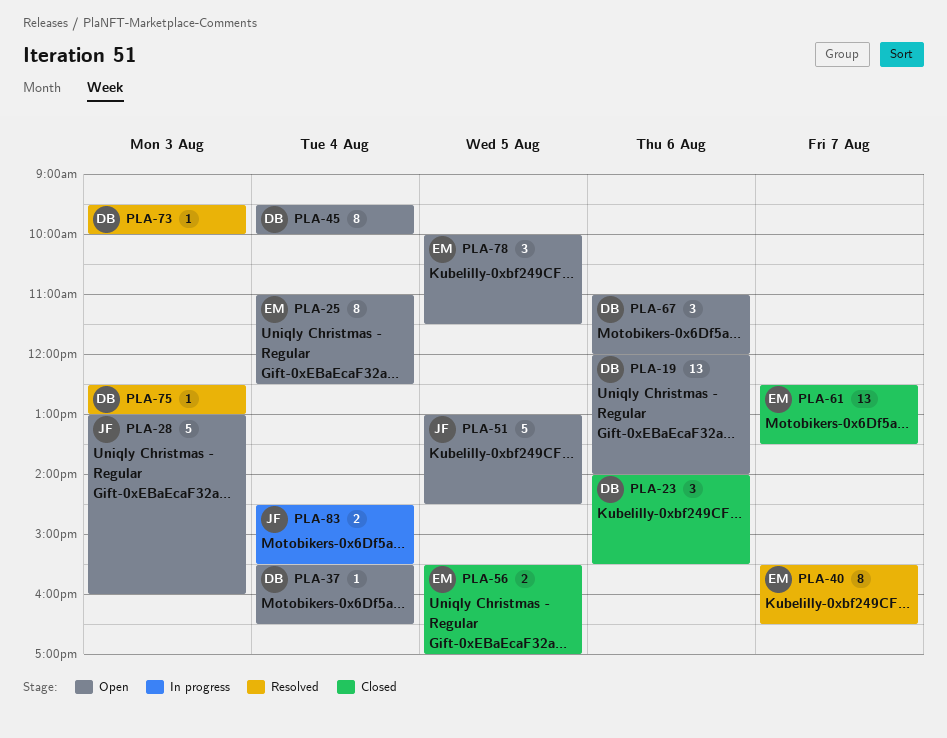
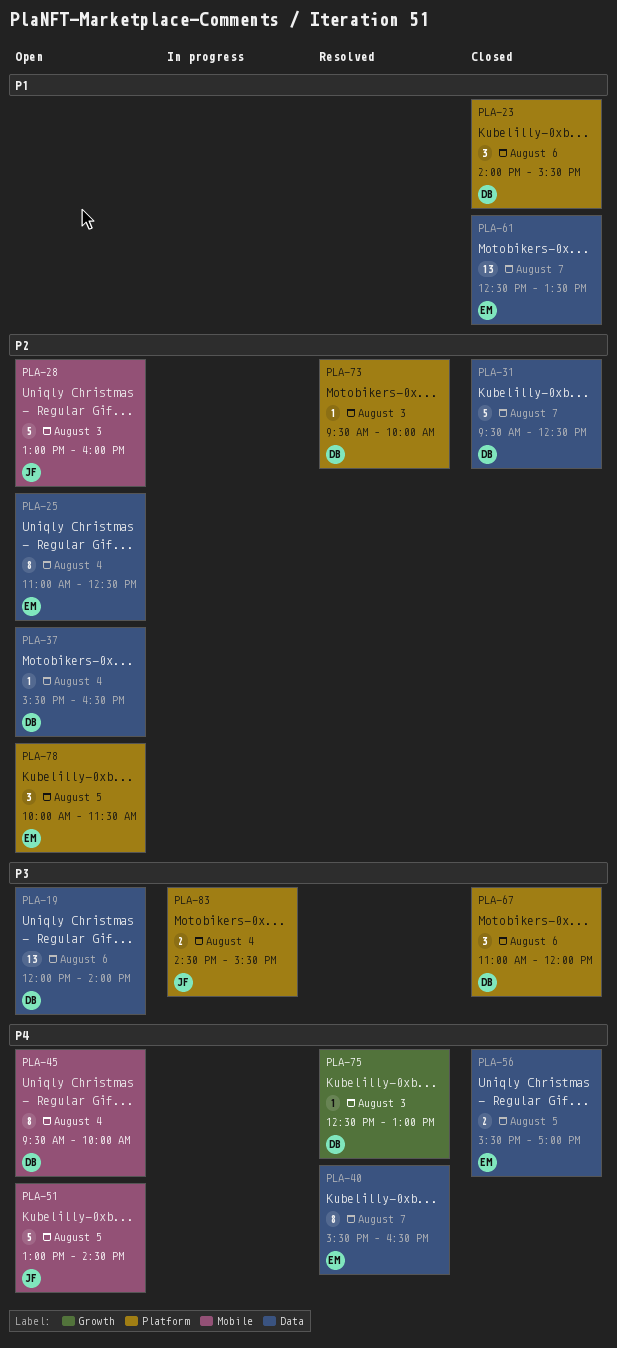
PLA-31: none -> present
PLA-67, status: Open -> Closed

